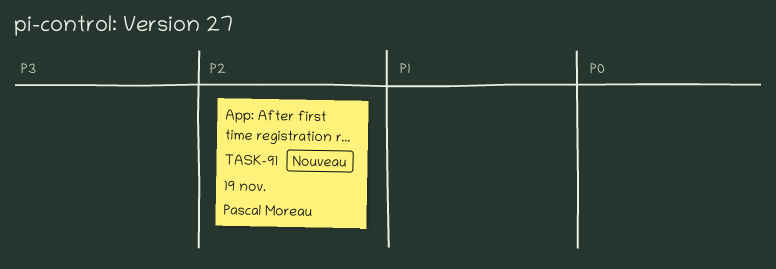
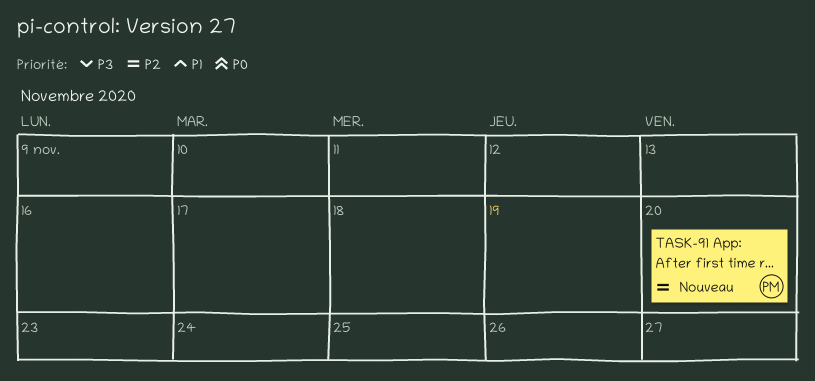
TASK-91, due: Nov 19 -> Nov 20

